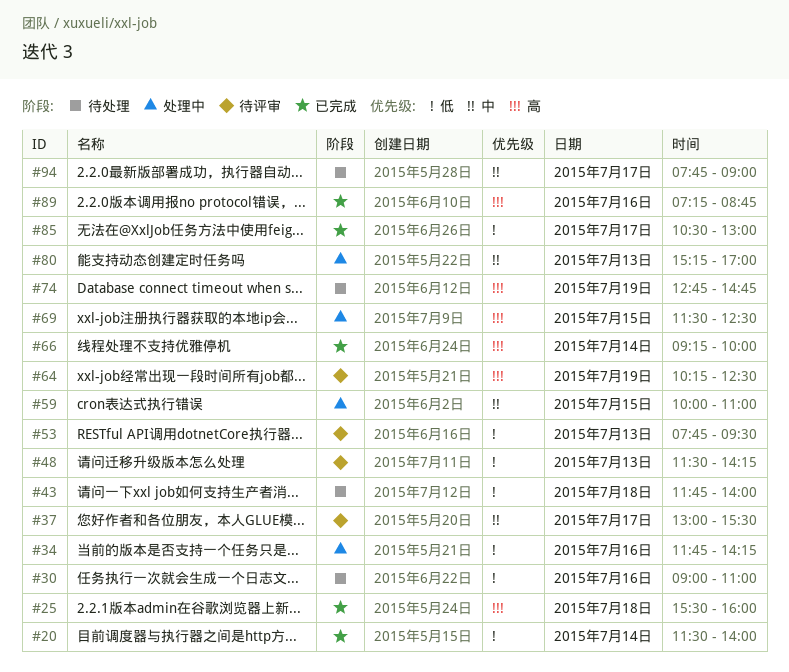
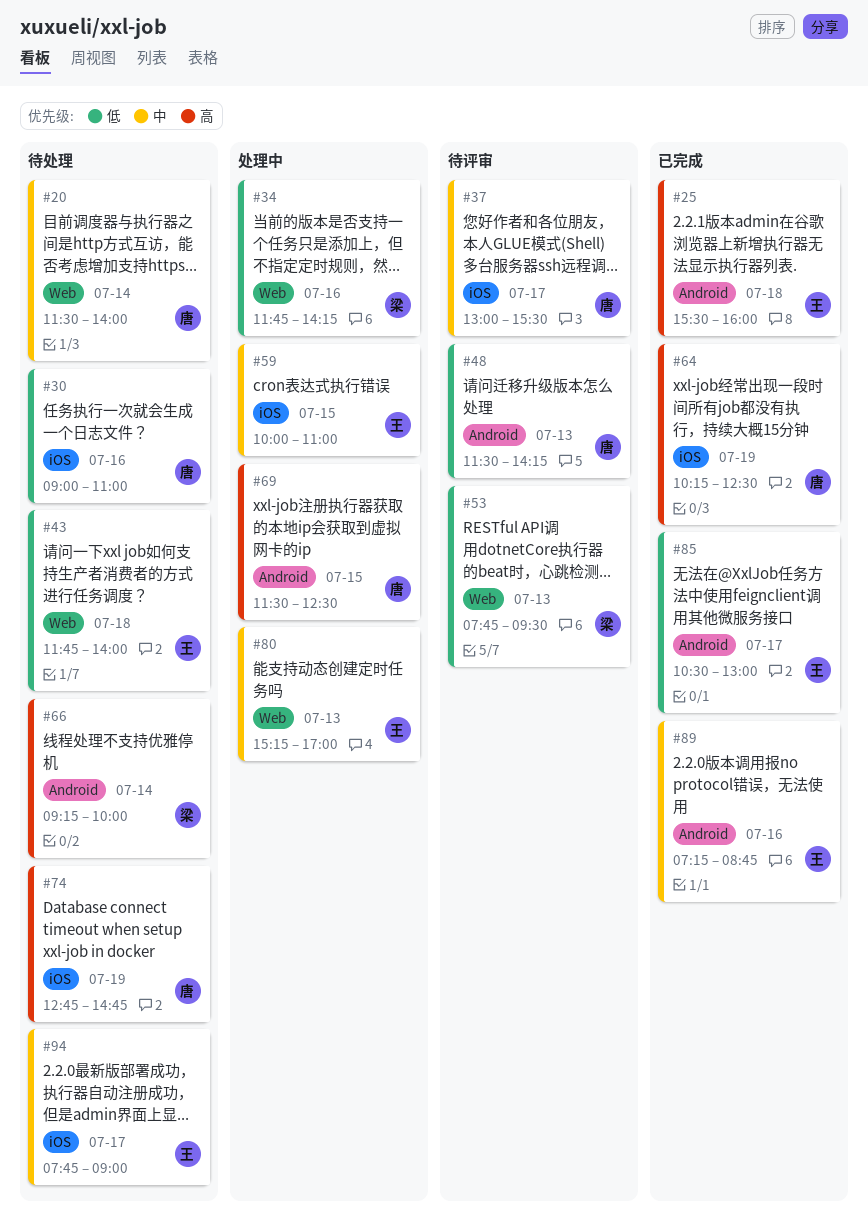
#20, status: 已完成 -> 待处理
#20, priority: 低 -> 中
#64, status: 待评审 -> 已完成
#66, status: 已完成 -> 待处理
#89, priority: 高 -> 中

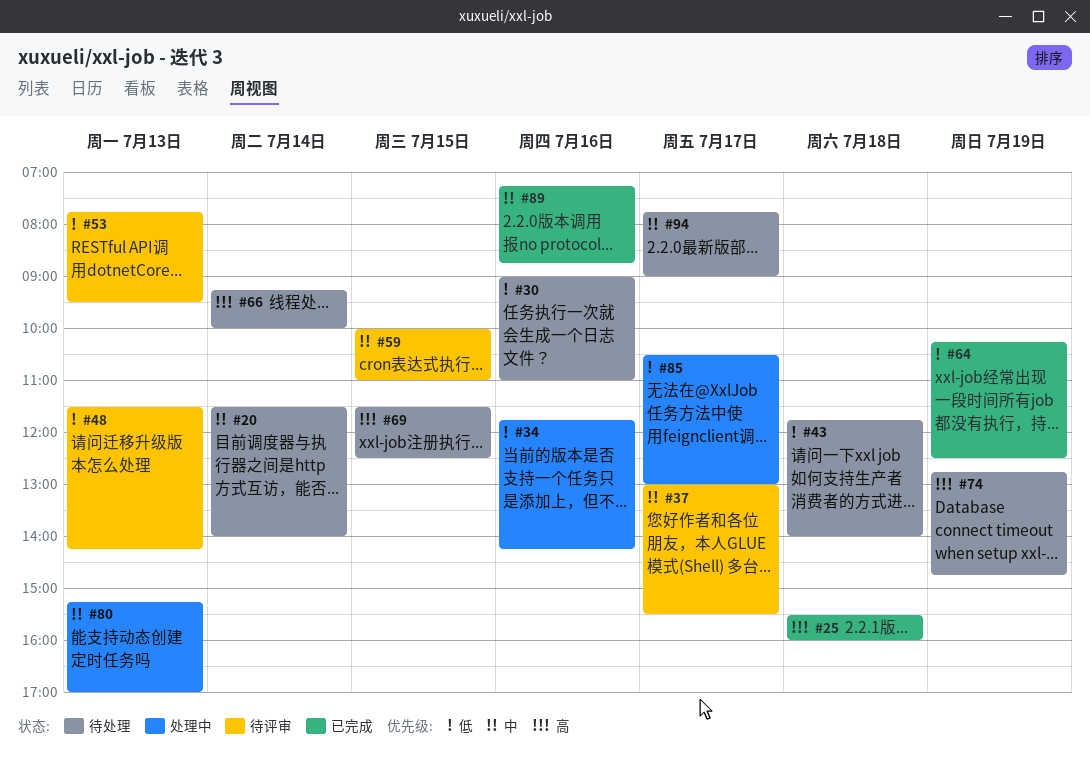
#59, status: 处理中 -> 待评审
#64, priority: 高 -> 低
#69, status: 处理中 -> 待处理
#85, status: 已完成 -> 处理中

